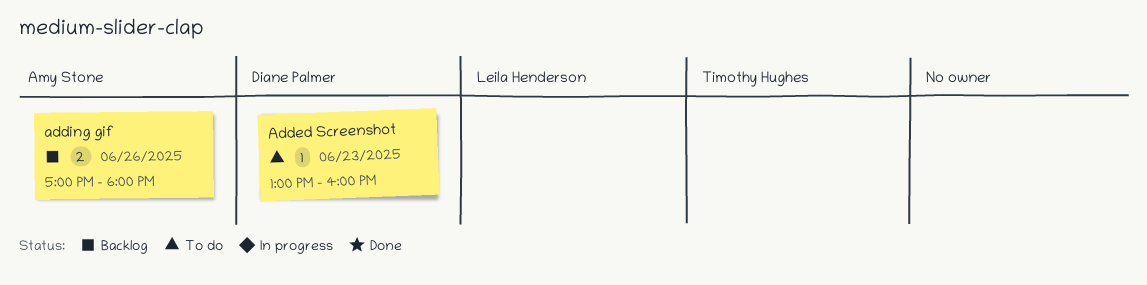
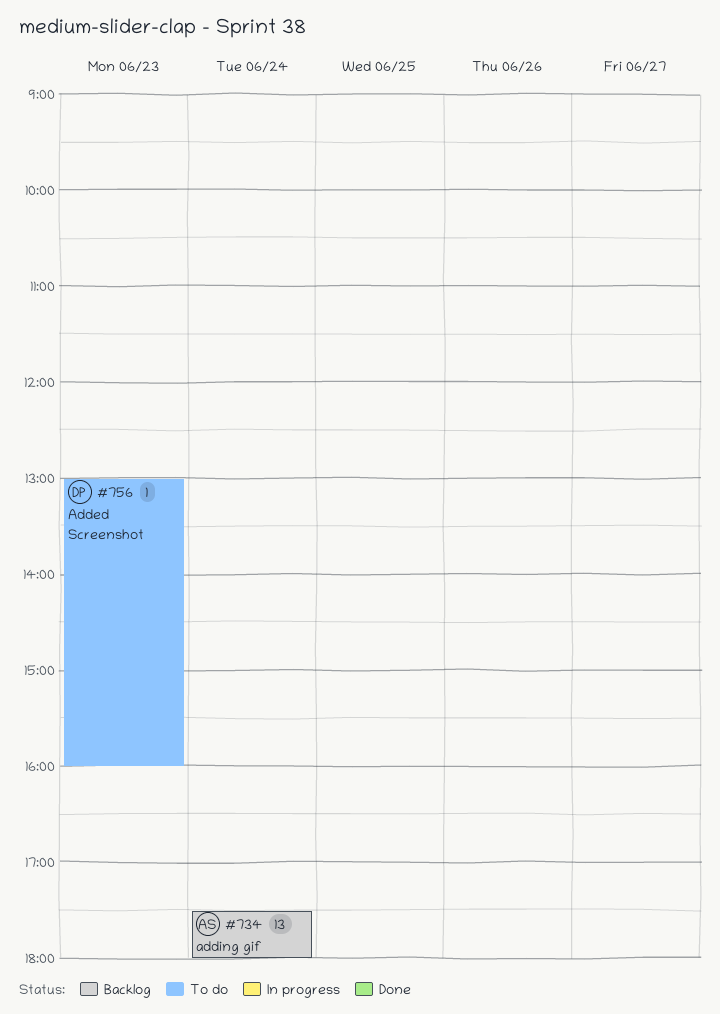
adding gif, estimate: 2 -> 13
adding gif, day: Jun 26 -> Jun 24
adding gif, begins: 17:00 -> 17:30

